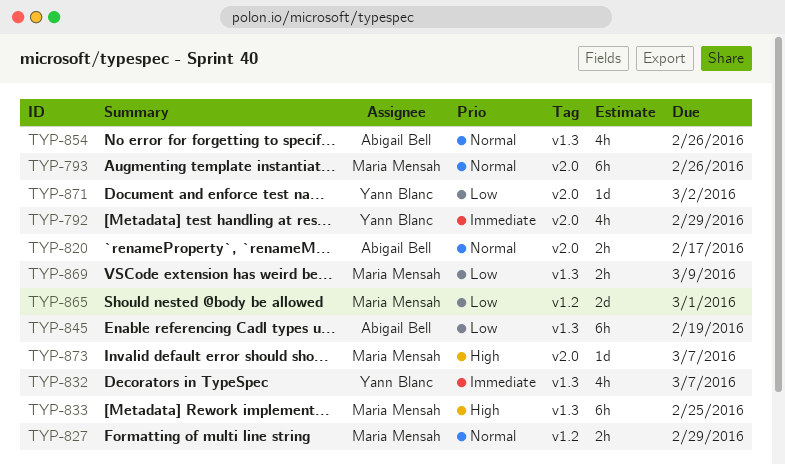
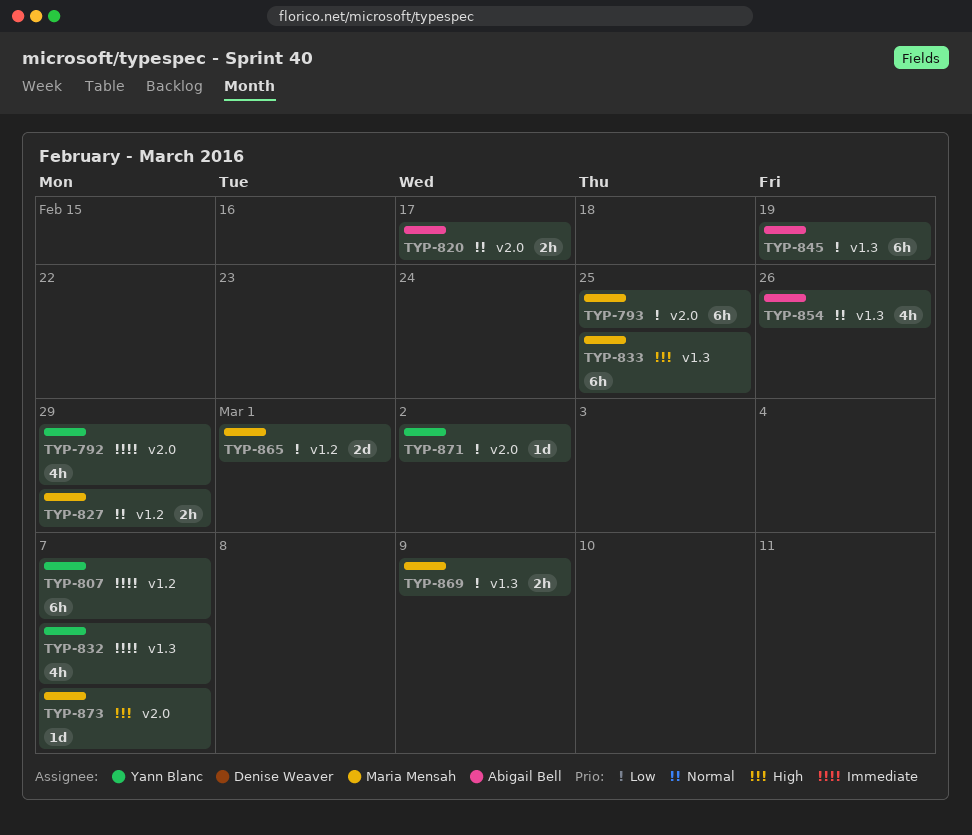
TYP-793, priority: Normal -> Low
TYP-793, due: Feb 26 -> Feb 25
TYP-807: none -> present

